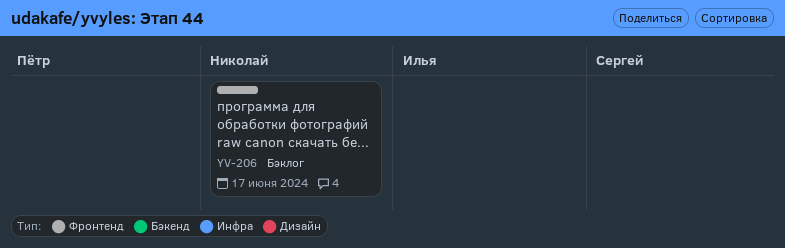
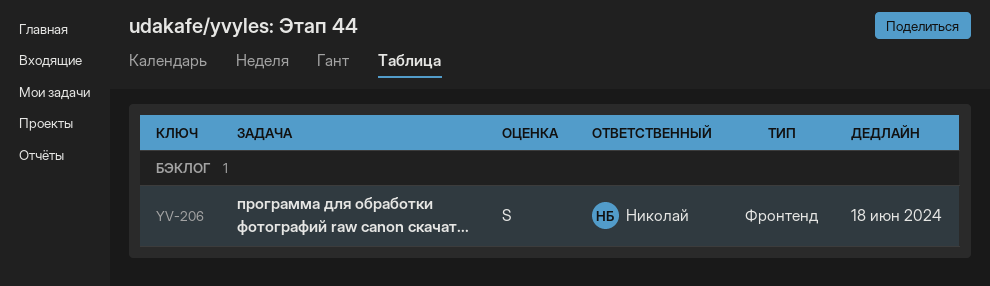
YV-206, due: Jun 17 -> Jun 18

